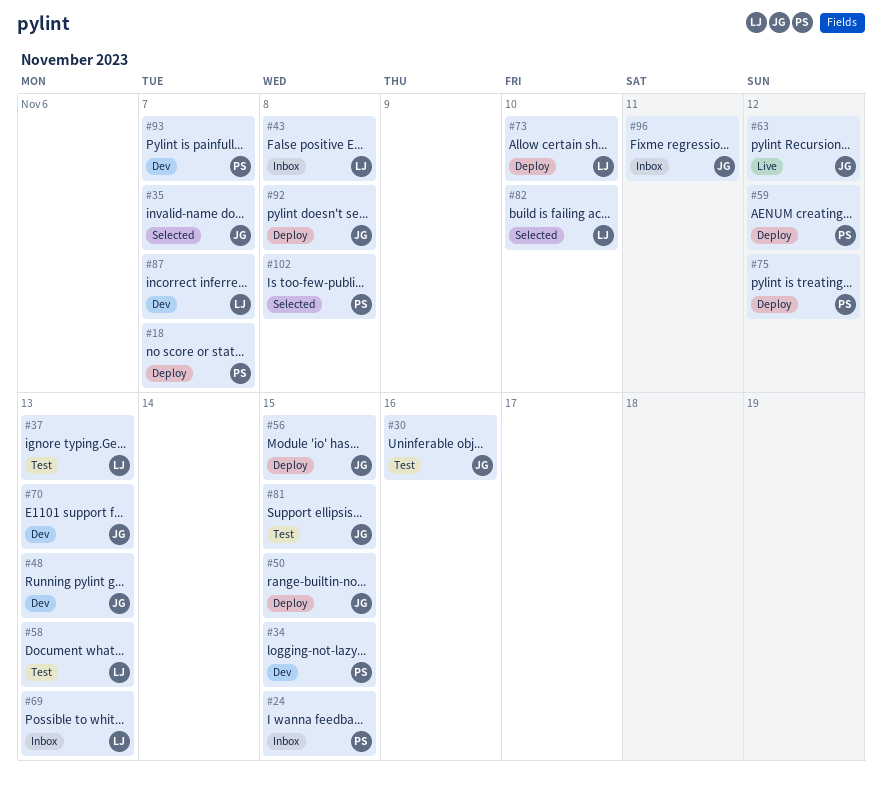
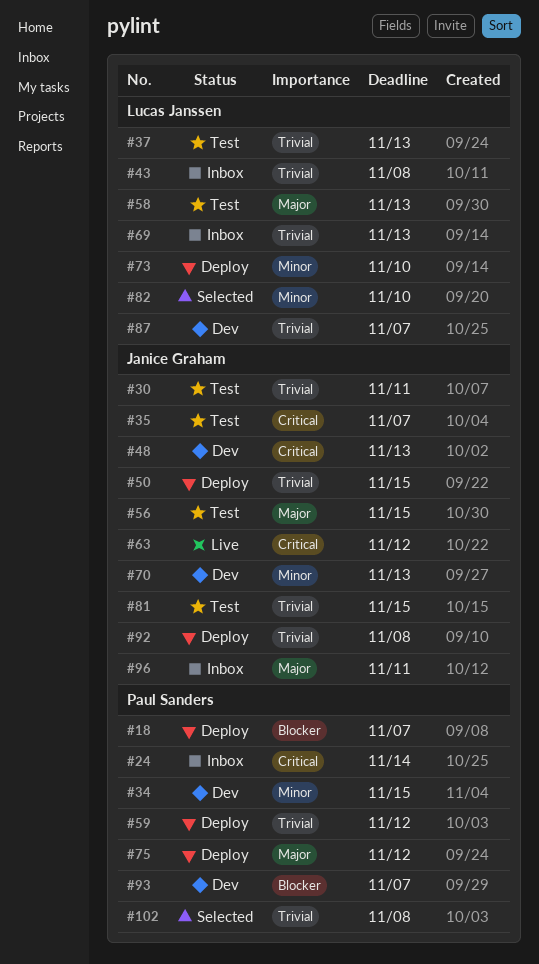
#24, due: Nov 15 -> Nov 14
#30, due: Nov 16 -> Nov 11
#35, status: Selected -> Test
#56, status: Deploy -> Test

